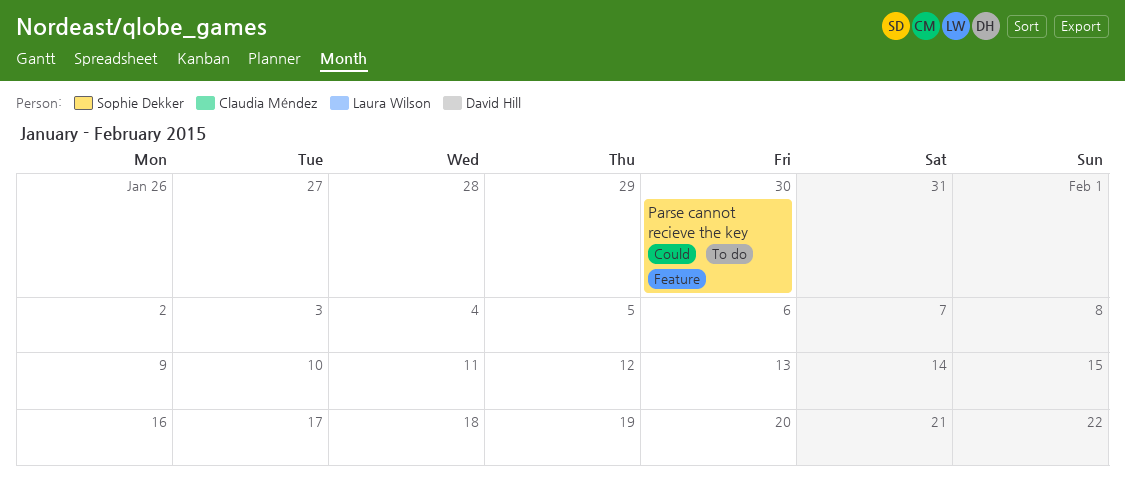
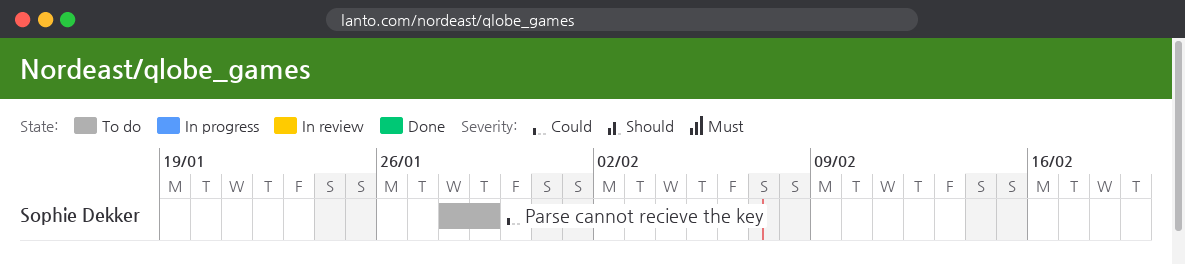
Parse cannot recieve the key, due: Jan 30 -> Jan 29

